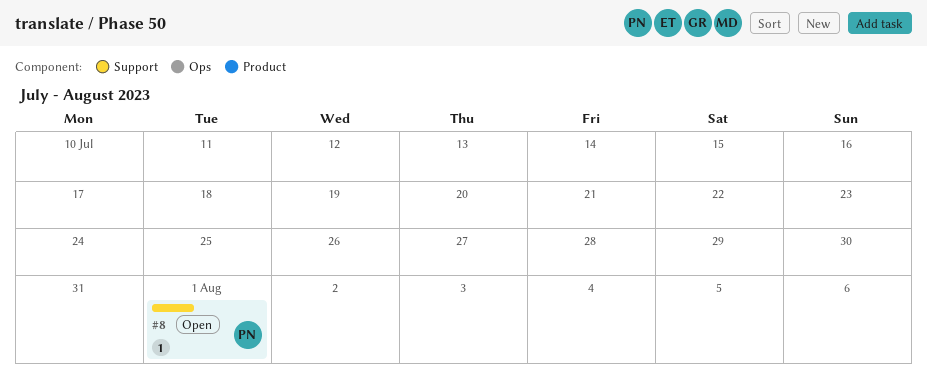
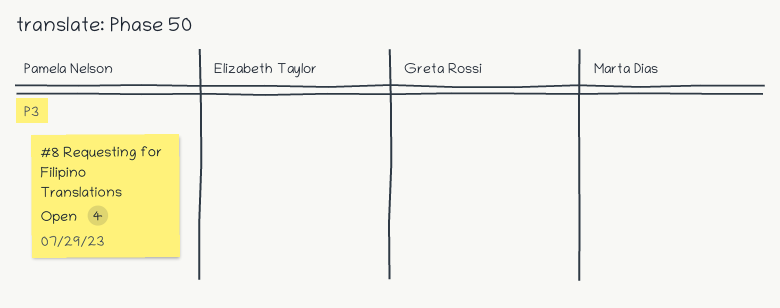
#8, estimate: 1 -> 4
#8, due: Aug 1 -> Jul 29

